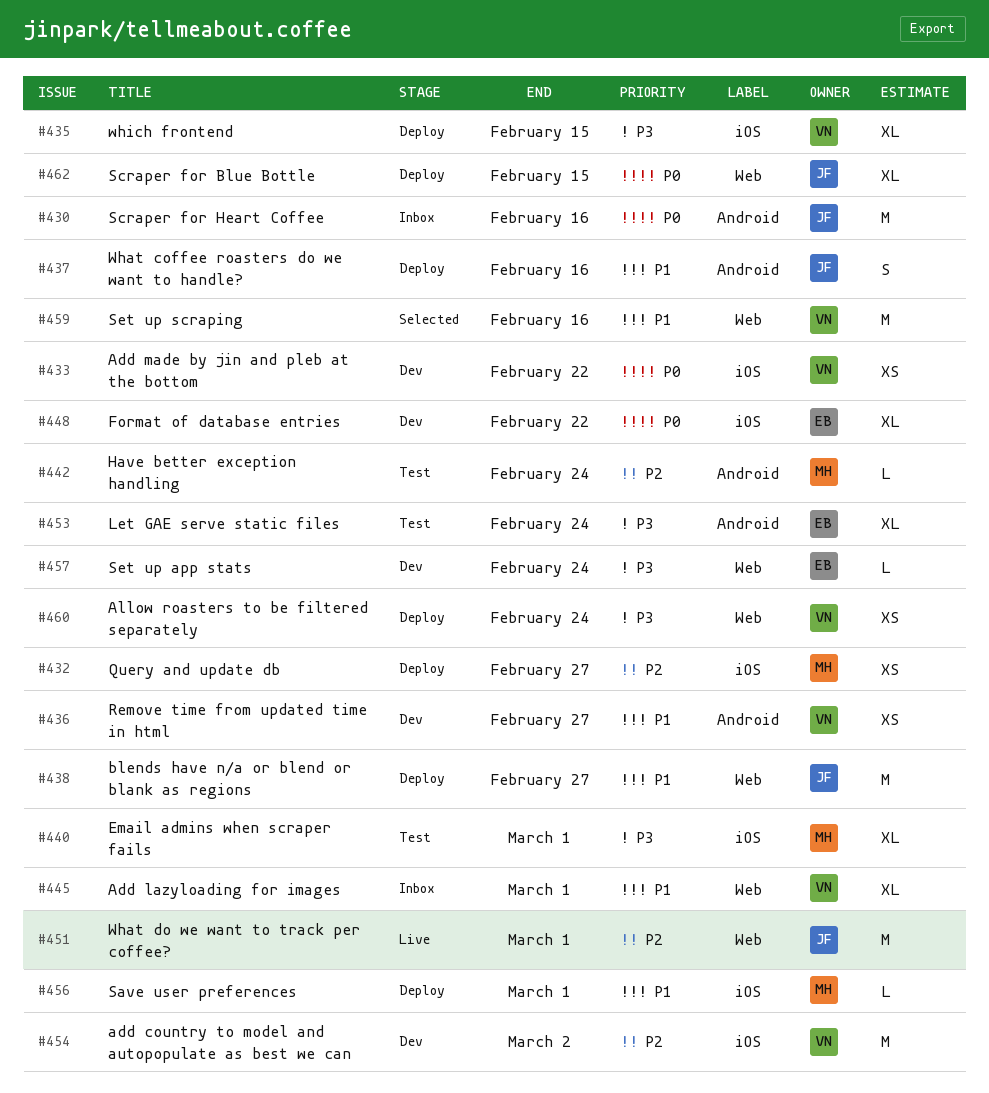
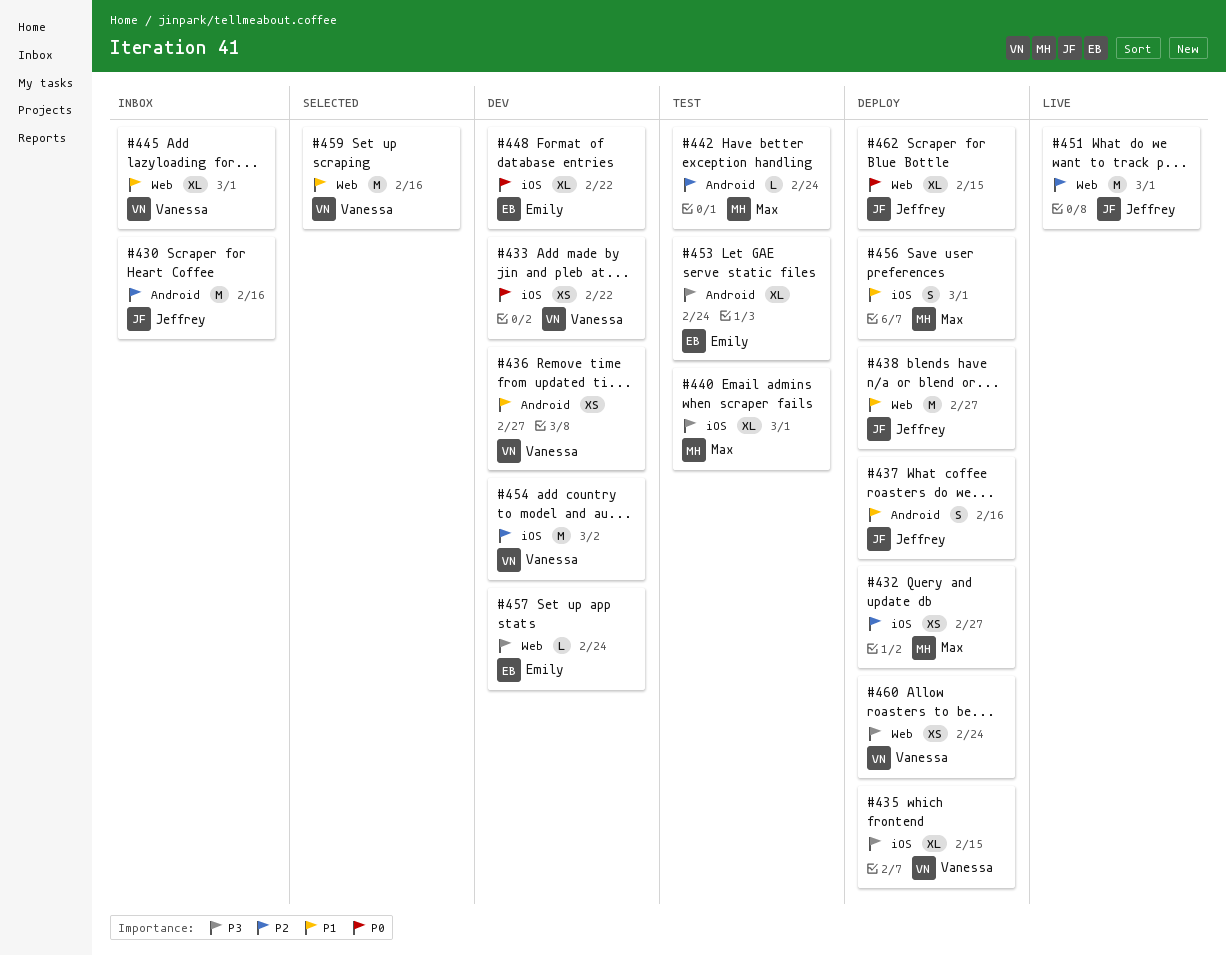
#430, priority: P0 -> P2
#456, estimate: L -> S

